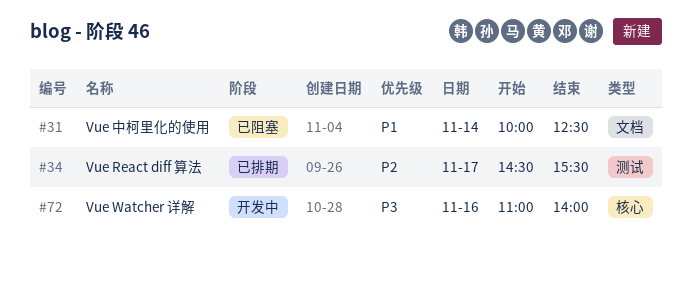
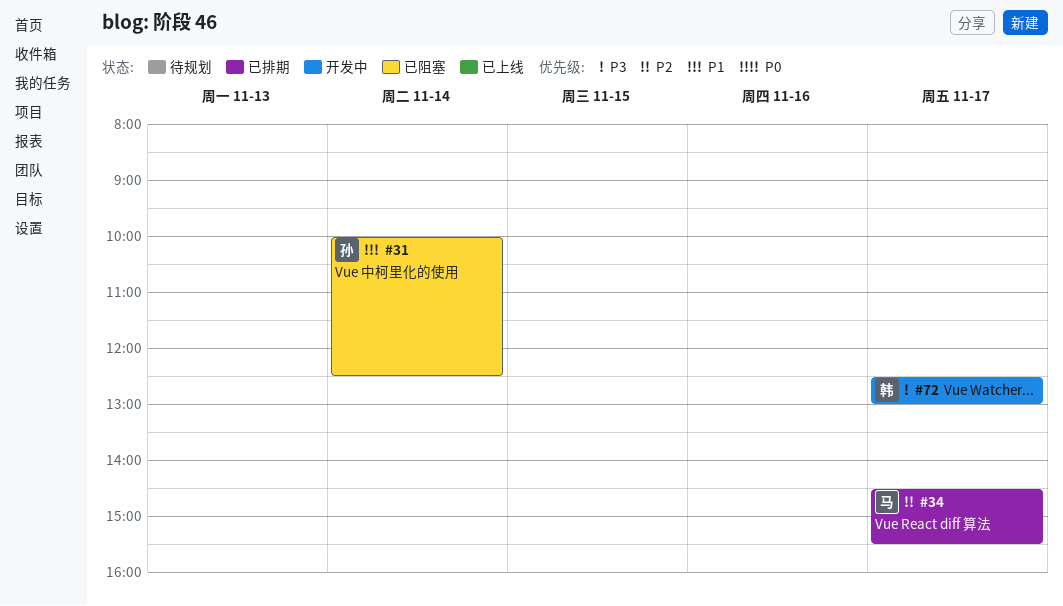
#72, day: Nov 16 -> Nov 17
#72, begins: 11:00 -> 12:30
#72, ends: 14:00 -> 13:00

